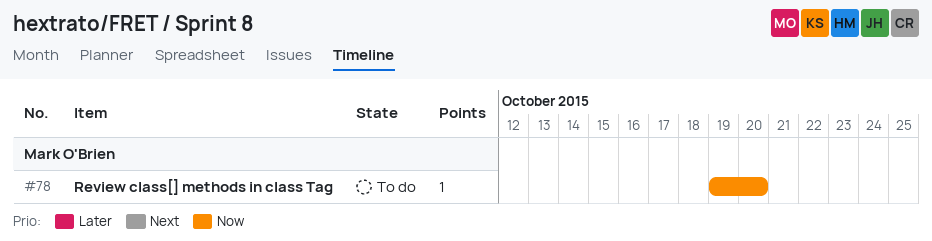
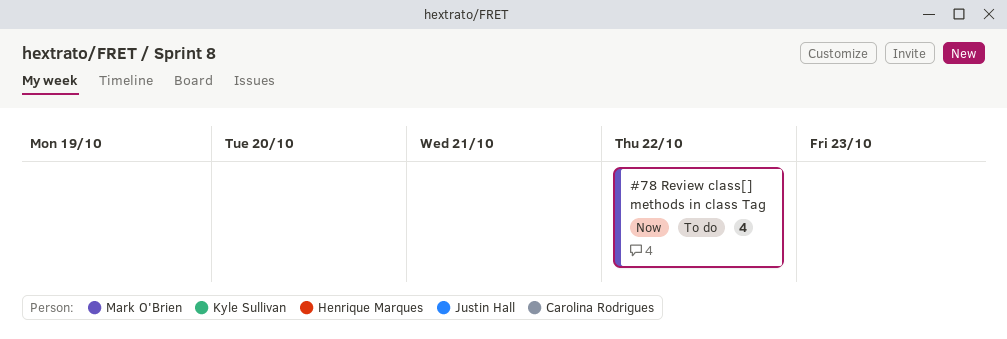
#78, estimate: 1 -> 4
#78, due: Oct 20 -> Oct 22

